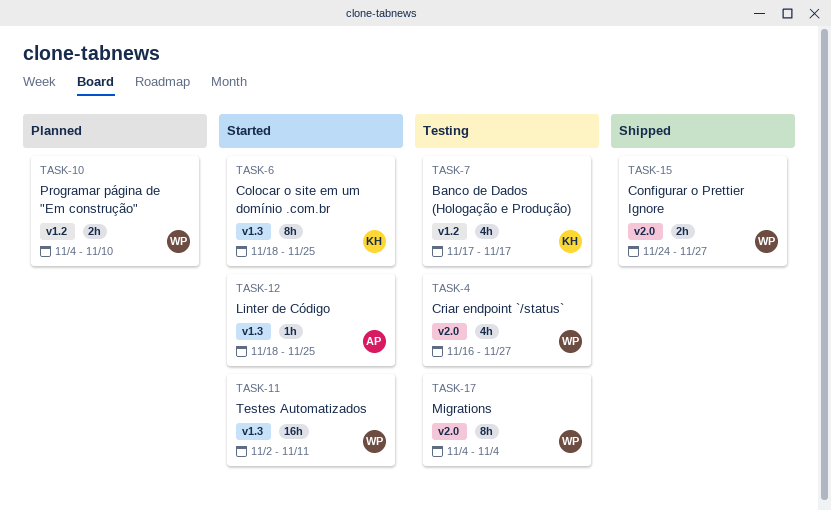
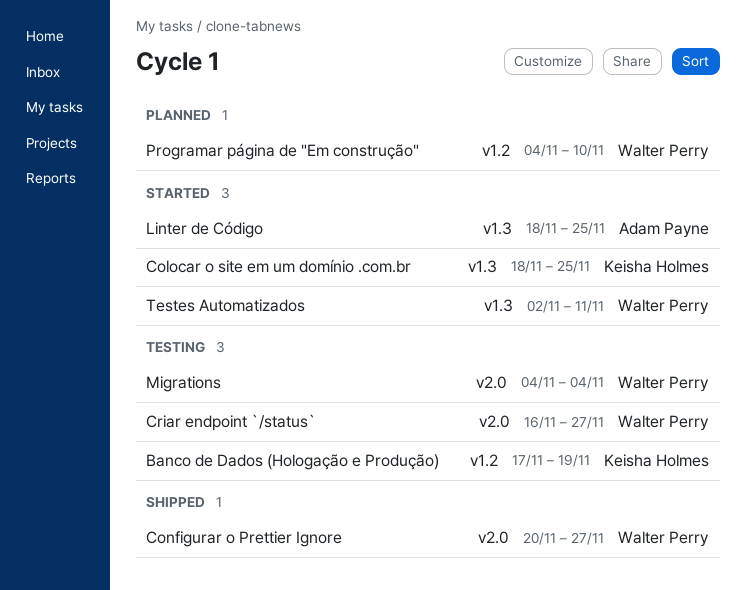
Banco de Dados (Hologação e Produção), due: Nov 17 -> Nov 19
Configurar o Prettier Ignore, start: Nov 24 -> Nov 20

